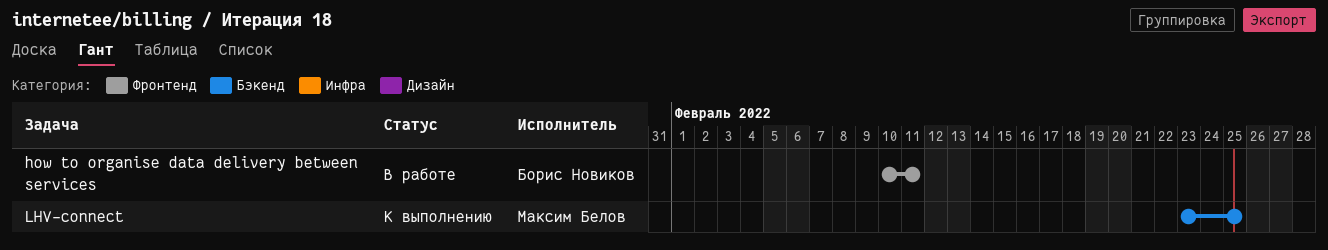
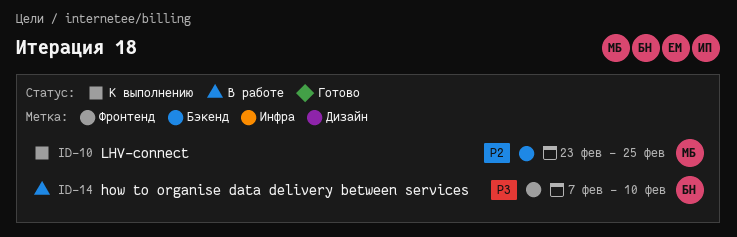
how to organise data delivery between services, start: Feb 10 -> Feb 7
how to organise data delivery between services, due: Feb 11 -> Feb 10

